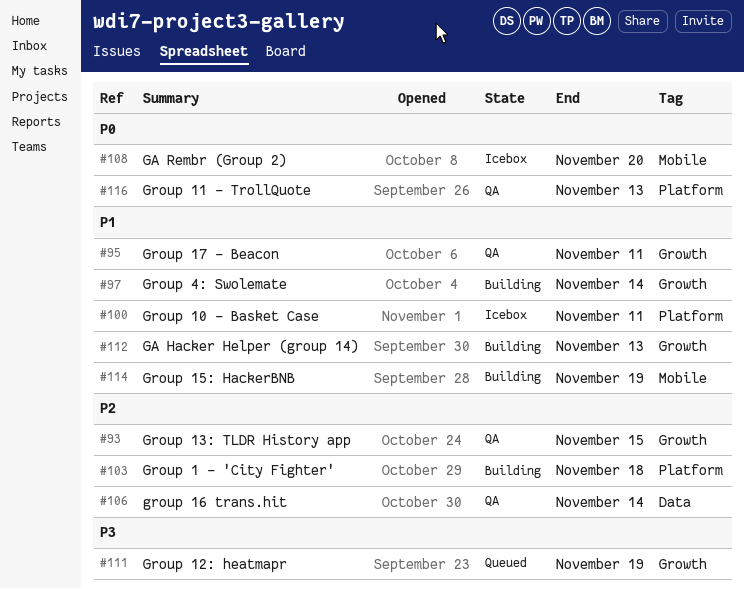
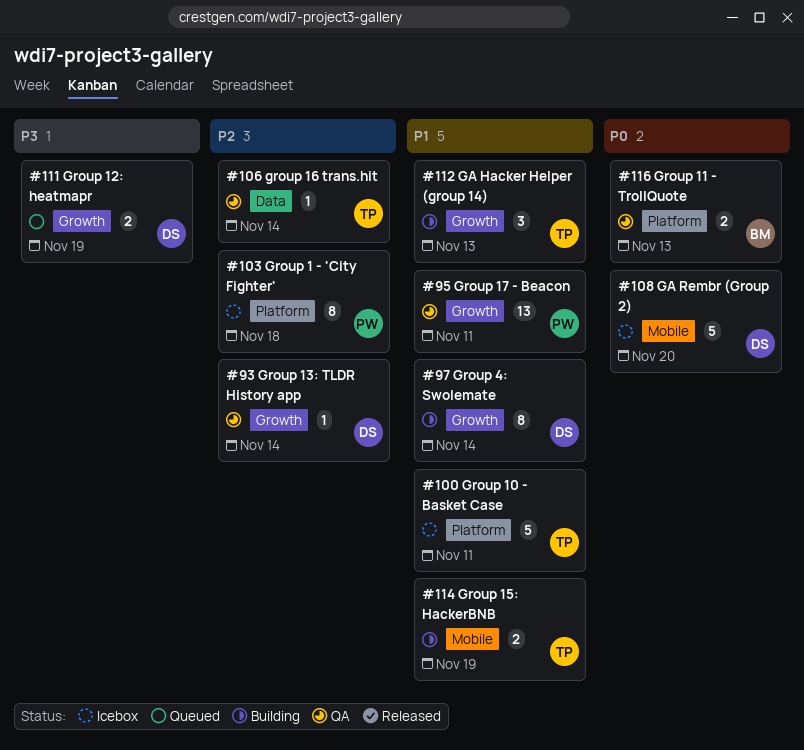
#93, due: Nov 15 -> Nov 14
#103, status: Building -> Icebox

